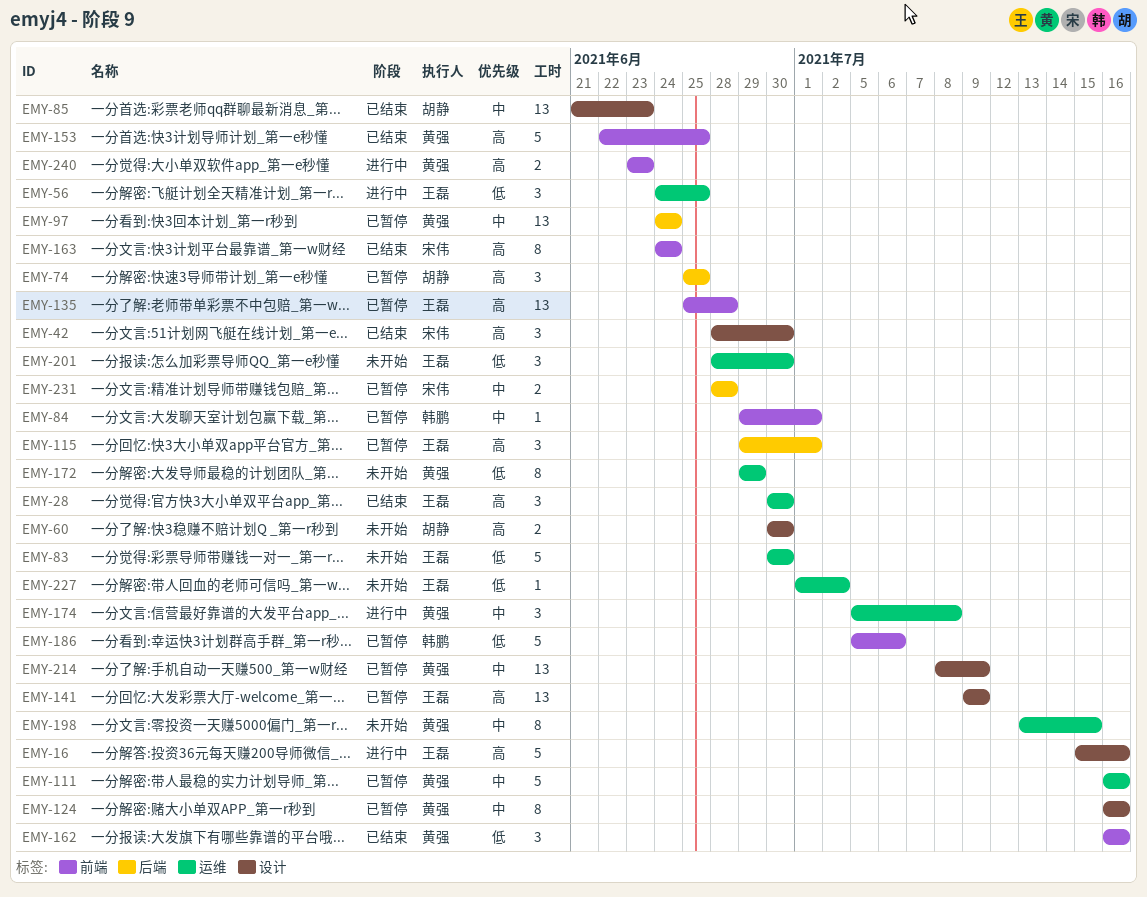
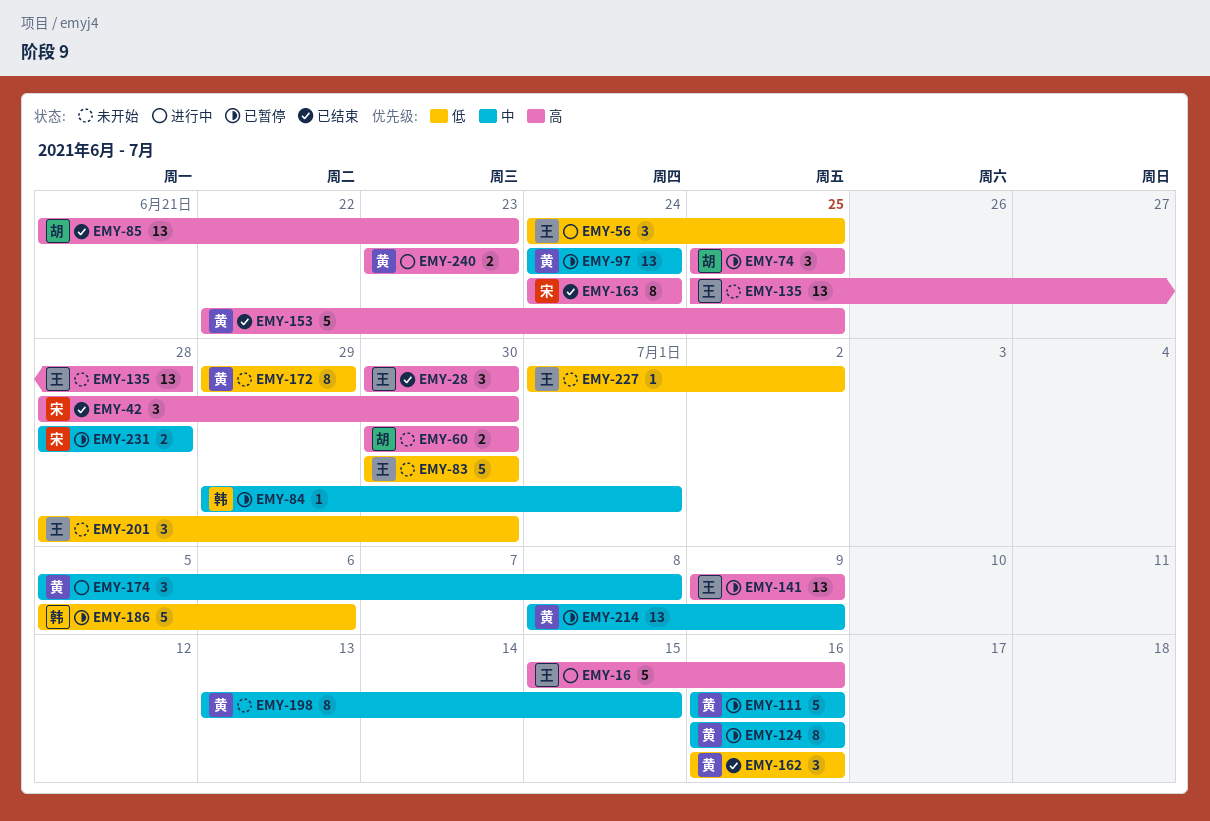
EMY-85, priority: 中 -> 高
EMY-115: present -> none
EMY-135, status: 已暂停 -> 未开始

